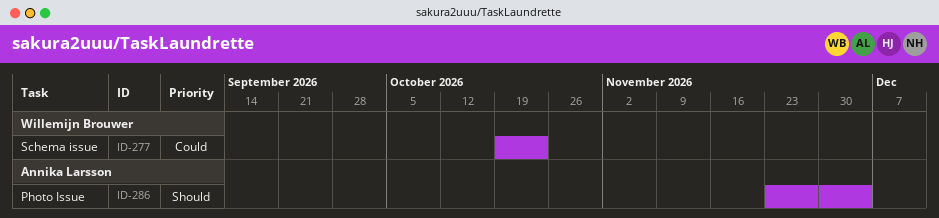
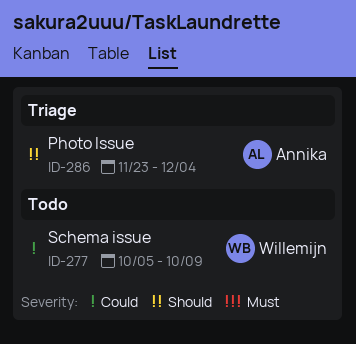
ID-277, start: Oct 19 -> Oct 5
ID-277, due: Oct 23 -> Oct 9

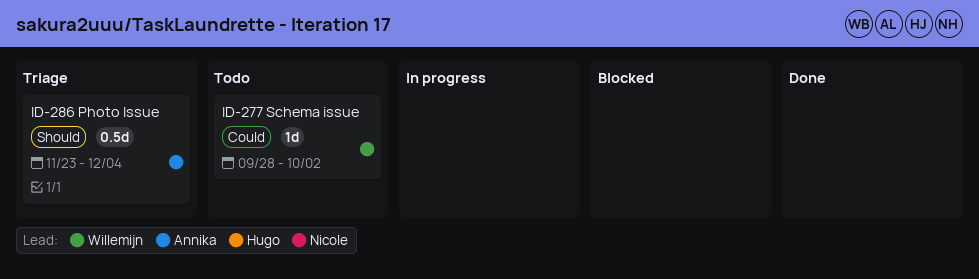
ID-277, start: Oct 5 -> Sep 28
ID-277, due: Oct 9 -> Oct 2

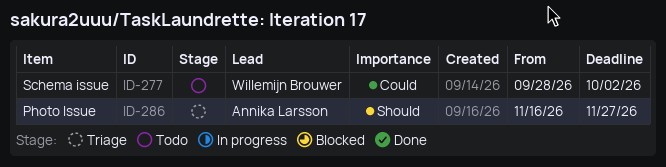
ID-286, start: Nov 23 -> Nov 16
ID-286, due: Dec 4 -> Nov 27

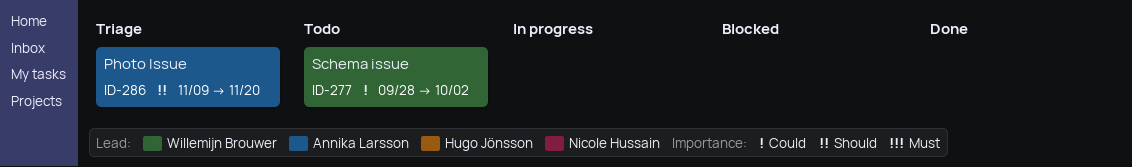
ID-286, start: Nov 16 -> Nov 9
ID-286, due: Nov 27 -> Nov 20

